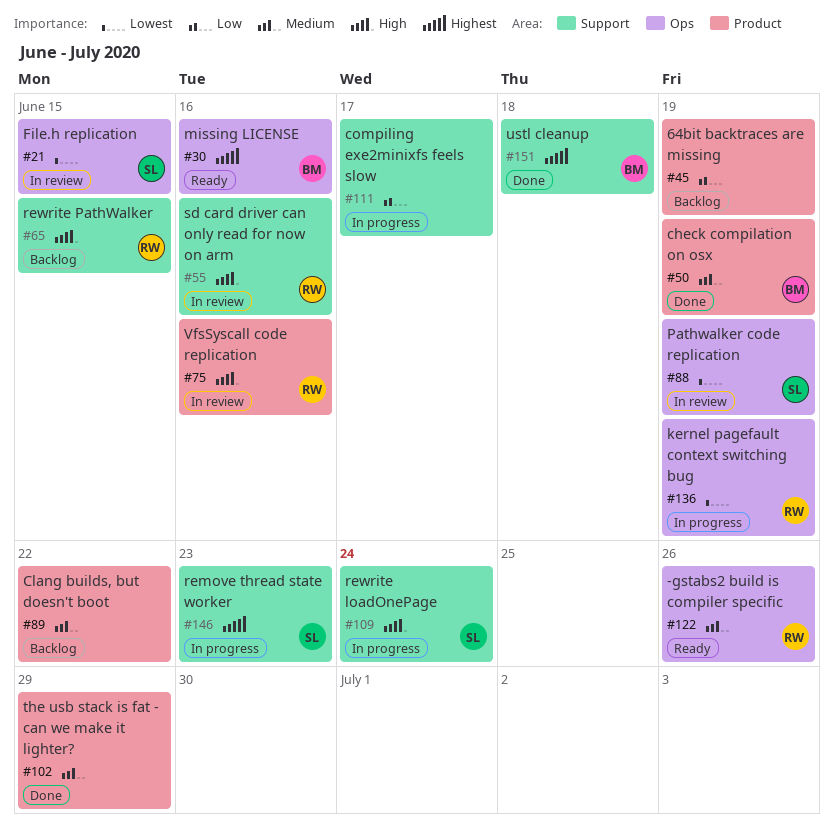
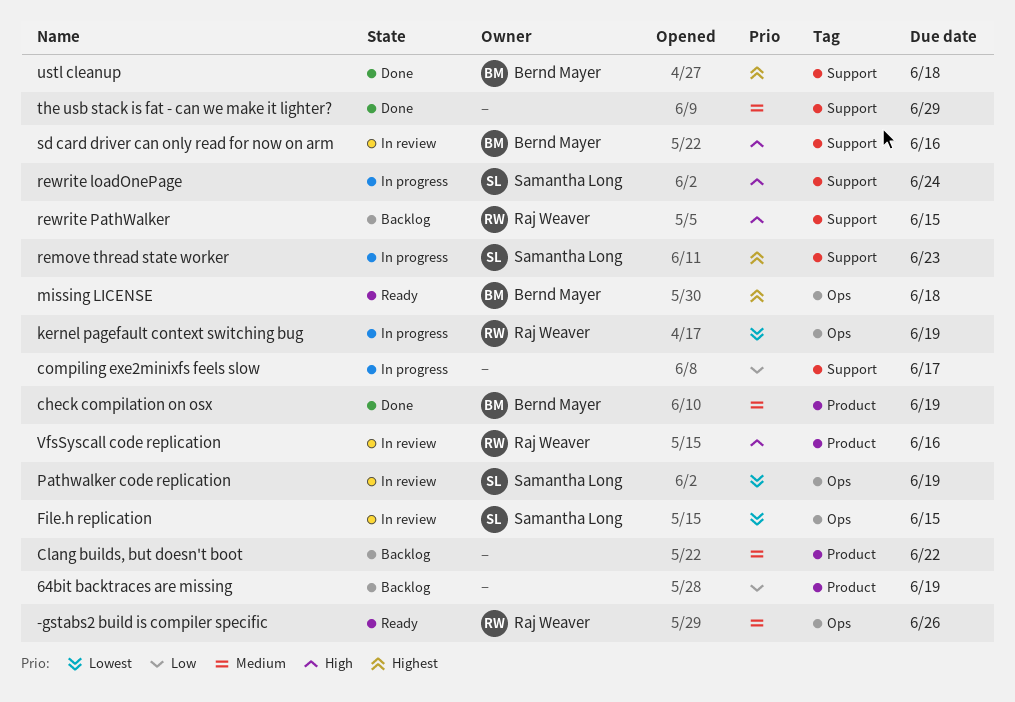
missing LICENSE, due: Jun 16 -> Jun 18
sd card driver can only read for now on arm, owner: Raj Weaver -> Bernd Mayer
the usb stack is fat - can we make it lighter?, label: Product -> Support

